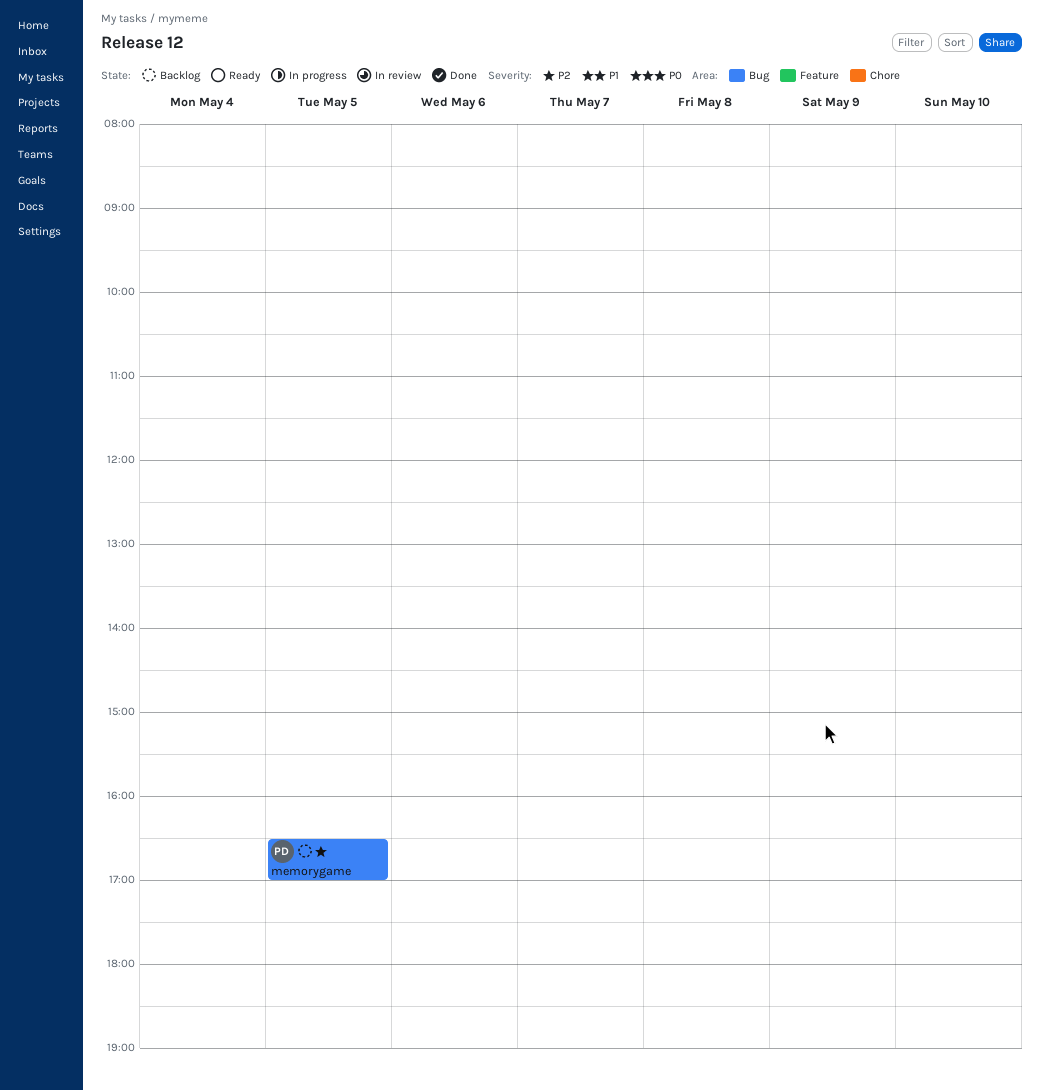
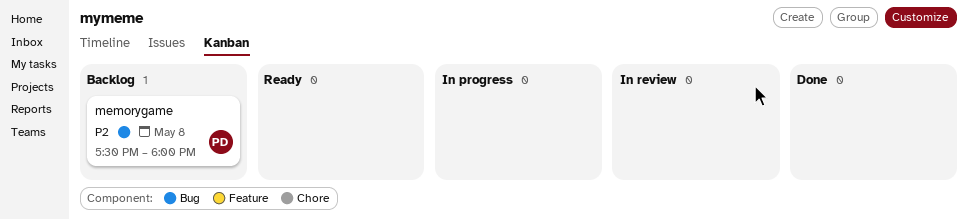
memorygame, day: May 5 -> May 8
memorygame, begins: 16:30 -> 17:30
memorygame, ends: 17:00 -> 18:00

